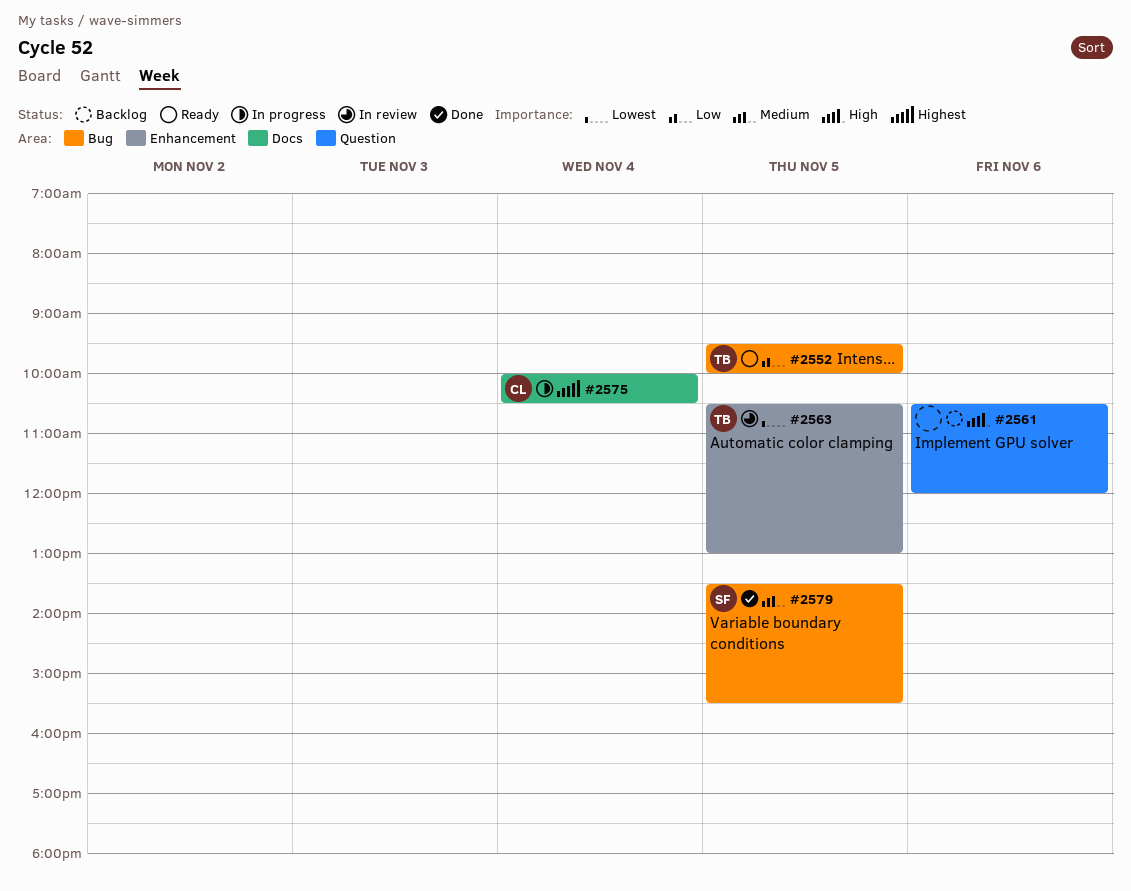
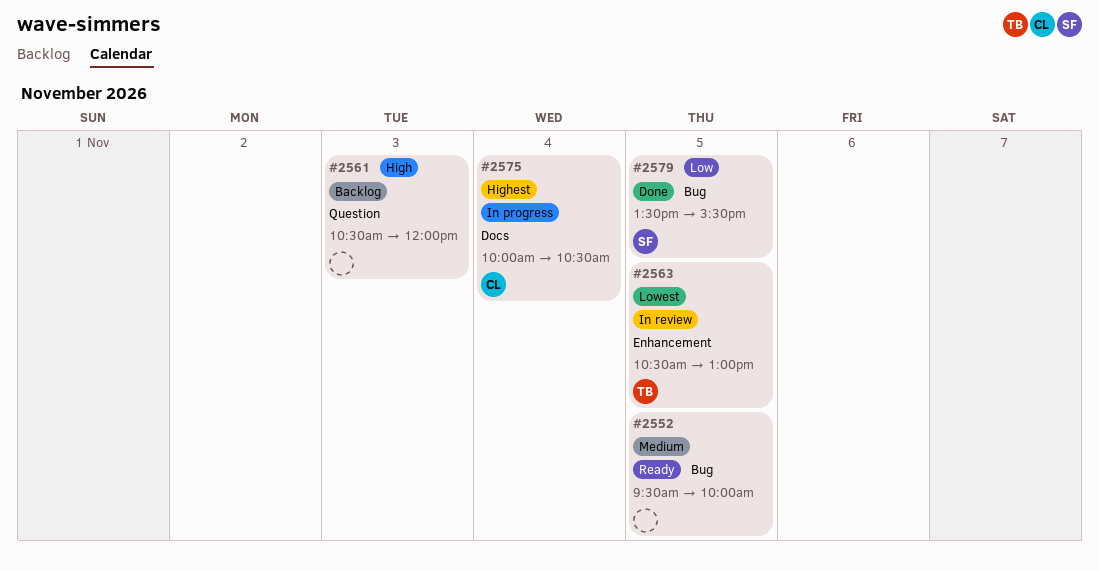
#2552, owner: TB -> none
#2552, priority: Low -> Medium
#2561, day: Nov 6 -> Nov 3
#2579, priority: Medium -> Low

